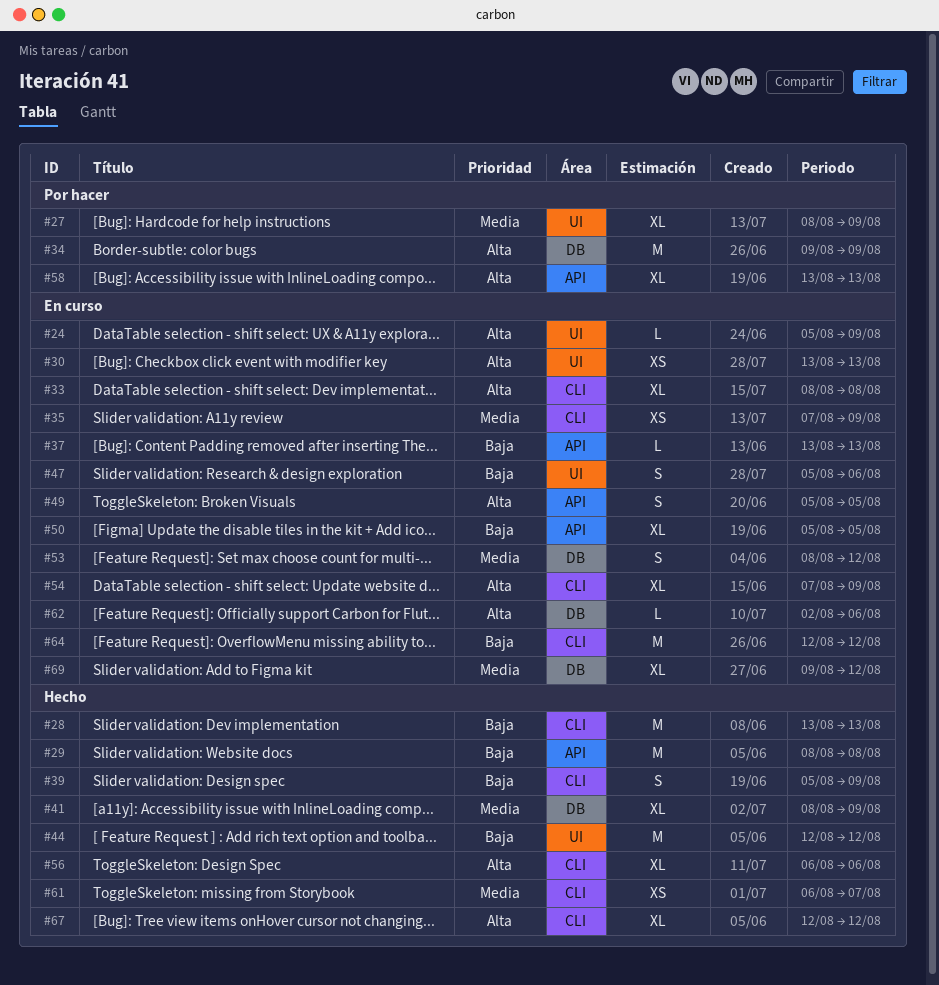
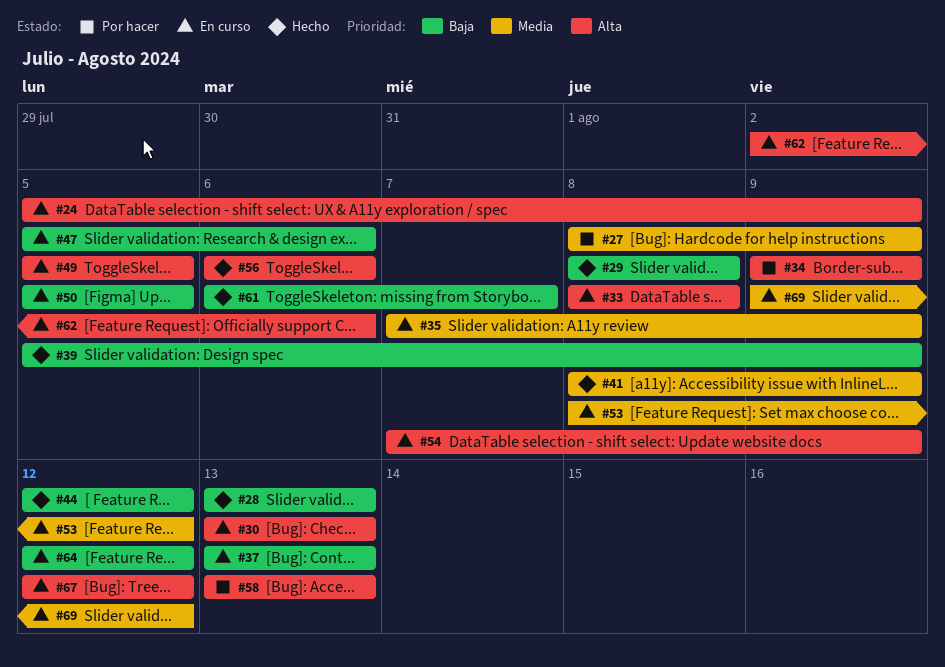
#61, priority: Media -> Baja
#67, status: Hecho -> En curso

